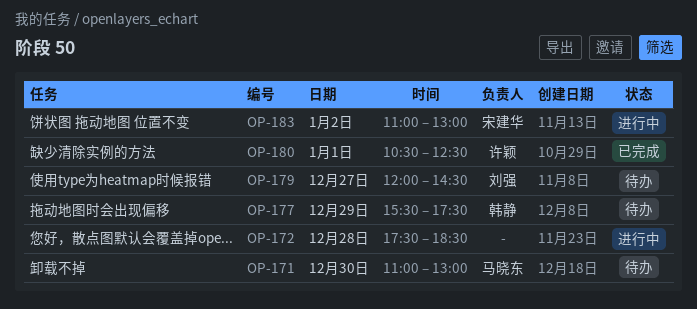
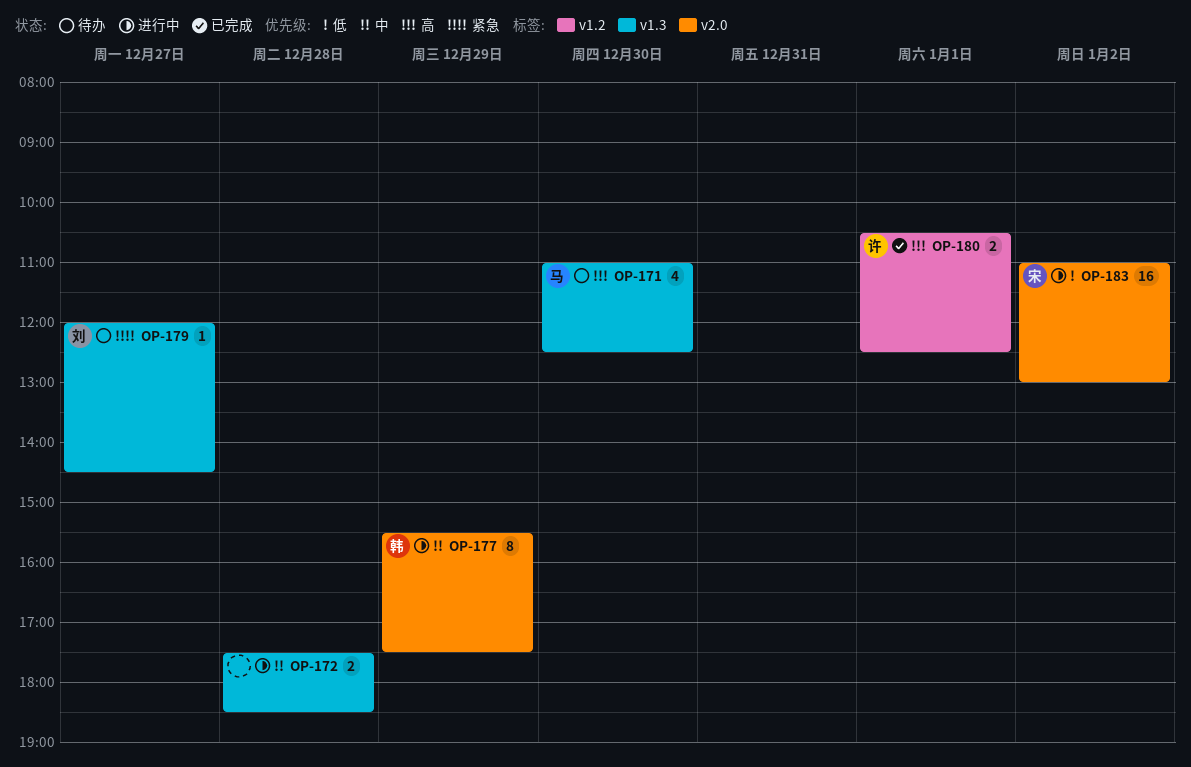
OP-171, ends: 13:00 -> 12:30
OP-177, status: 待办 -> 进行中

